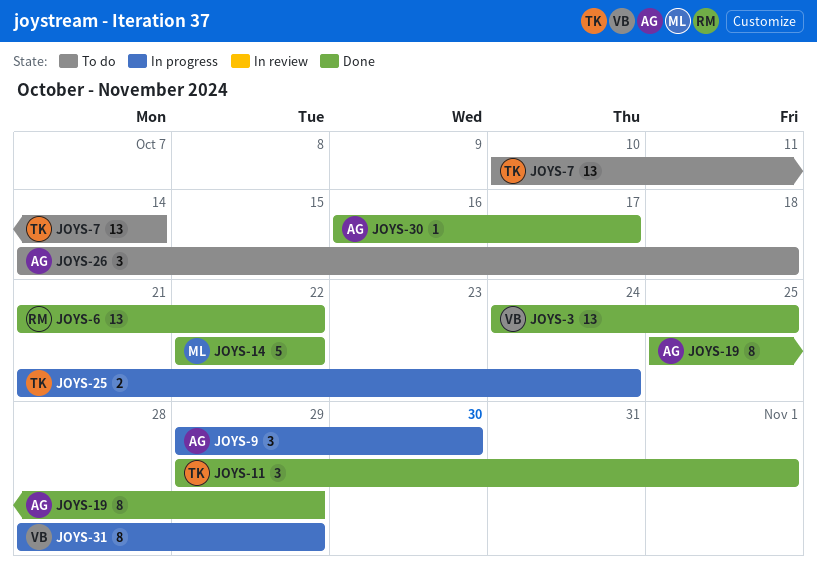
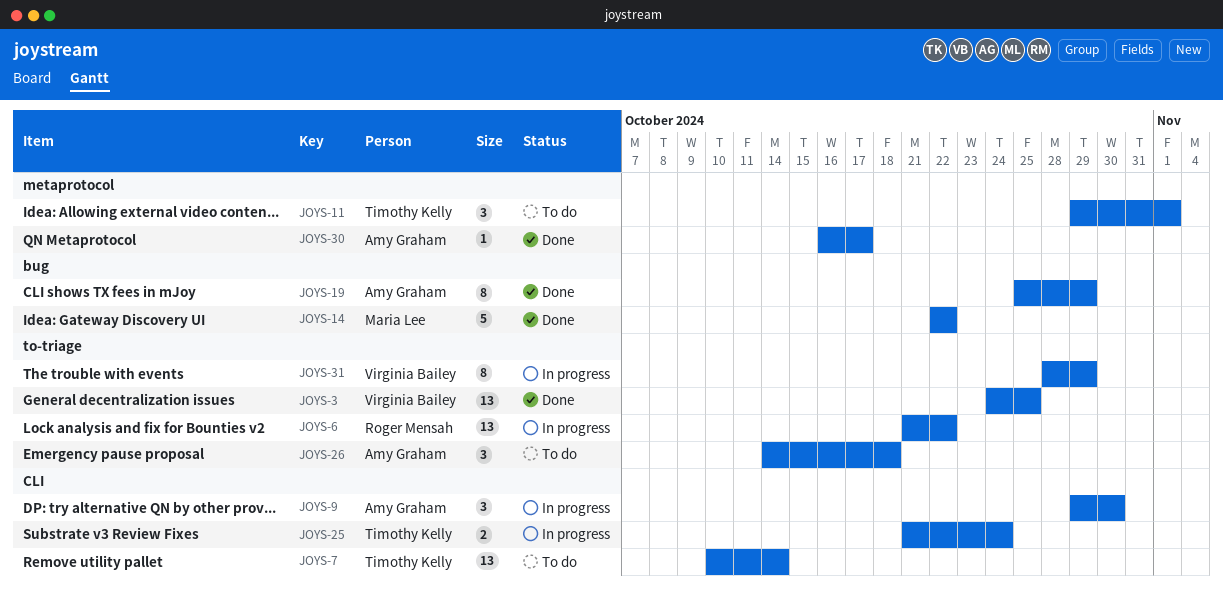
JOYS-6, status: Done -> In progress
JOYS-11, status: Done -> To do

